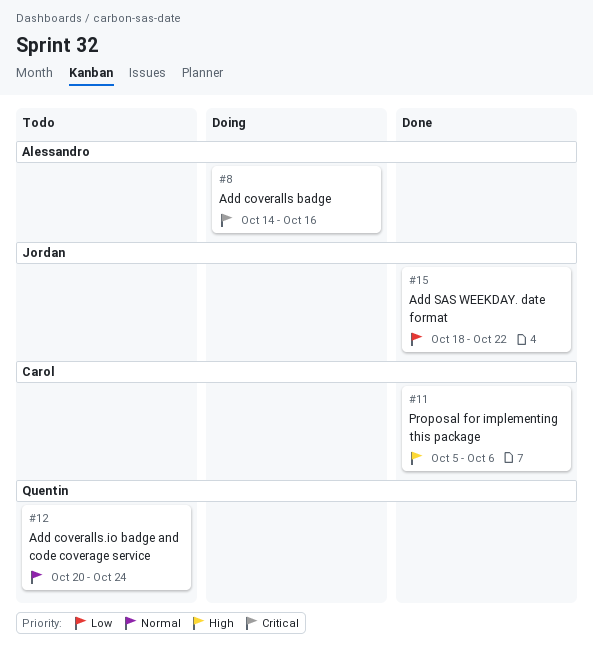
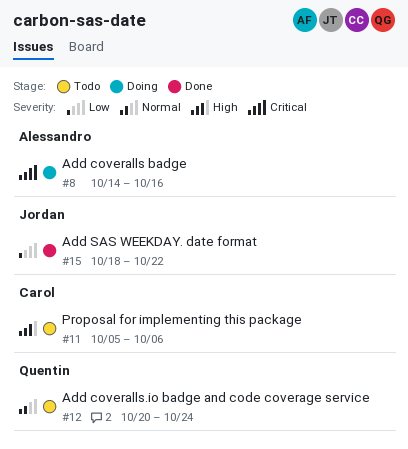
#11, status: Done -> Todo

